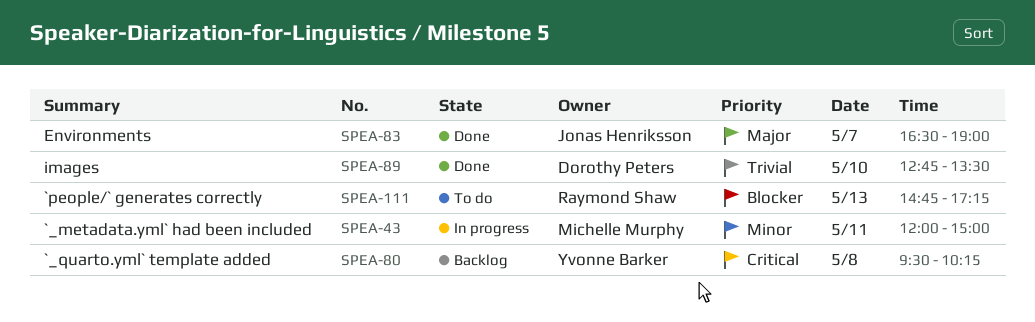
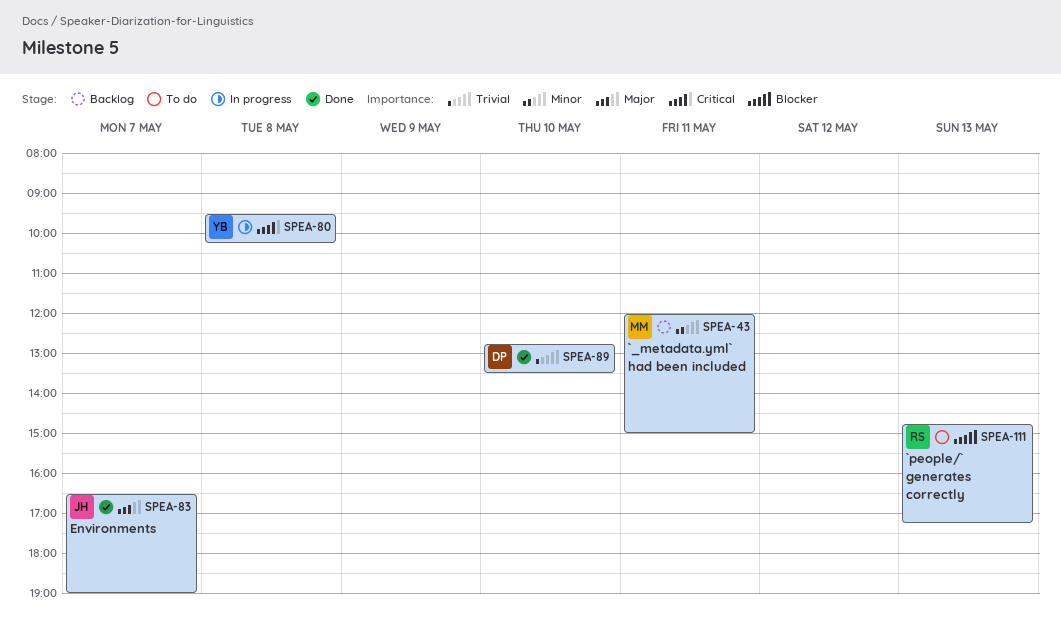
SPEA-43, status: In progress -> Backlog
SPEA-80, status: Backlog -> In progress

